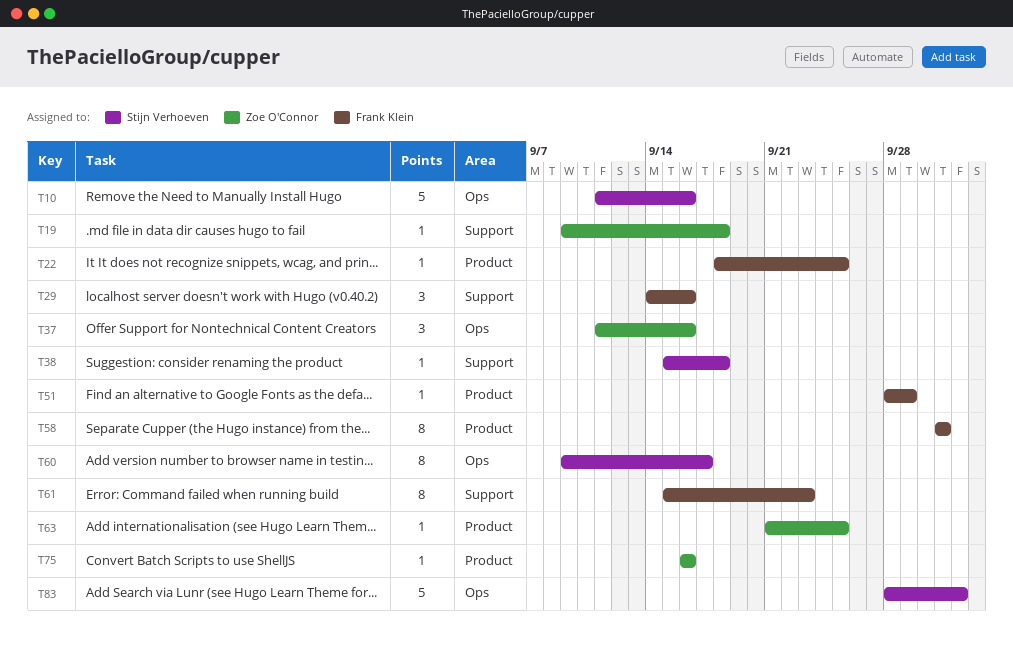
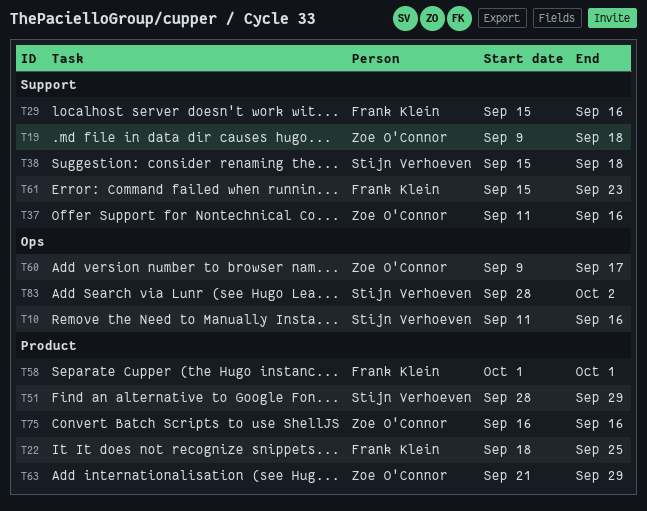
T29, start: Sep 14 -> Sep 15
T37, label: Ops -> Support
T51, owner: Frank Klein -> Stijn Verhoeven
T60, owner: Stijn Verhoeven -> Zoe O'Connor
T63, due: Sep 25 -> Sep 29

